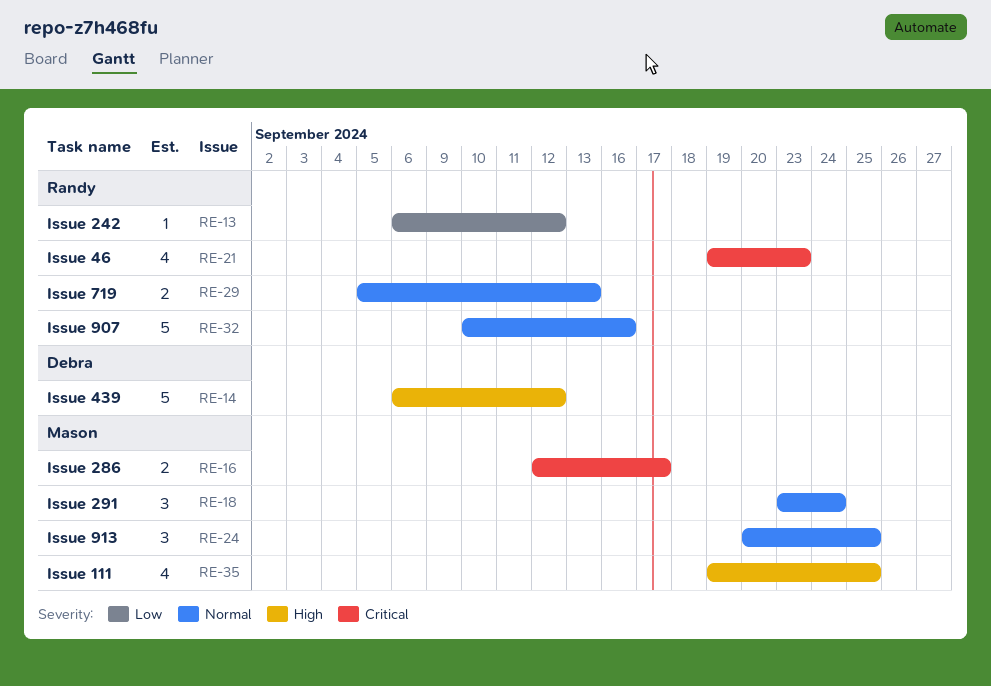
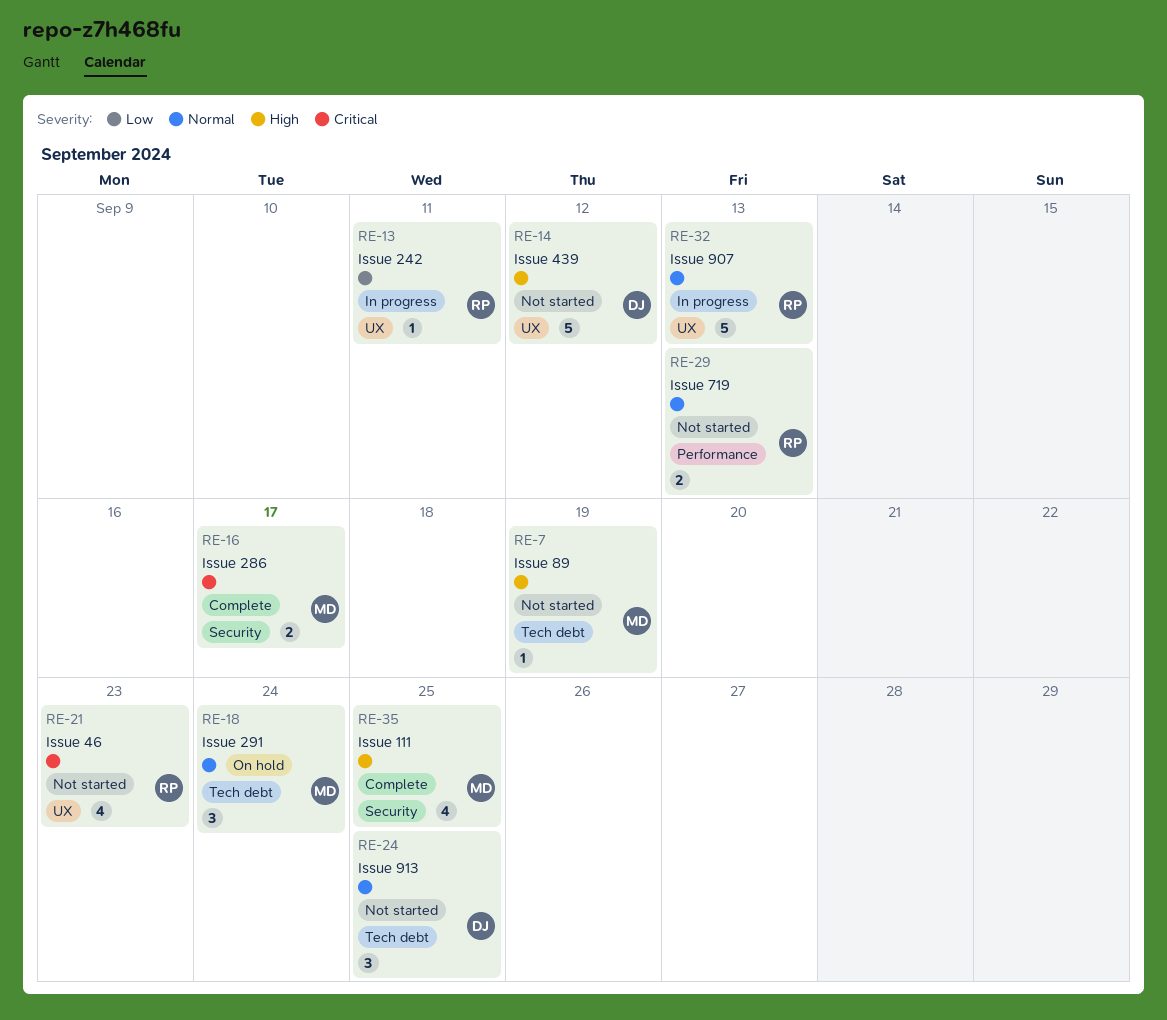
RE-7: none -> present
RE-13, due: Sep 12 -> Sep 11
RE-24, owner: Mason -> Debra
RE-32, due: Sep 16 -> Sep 13

